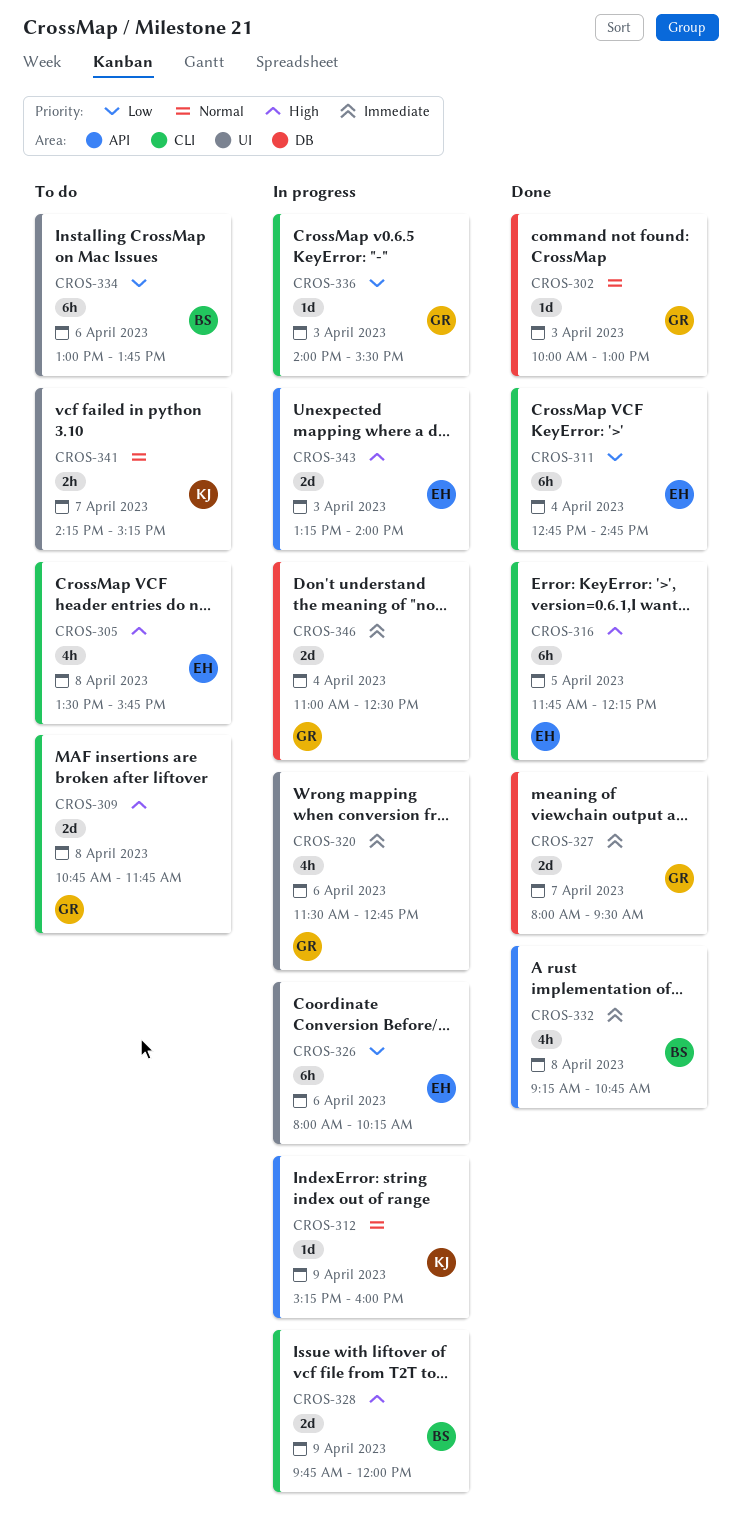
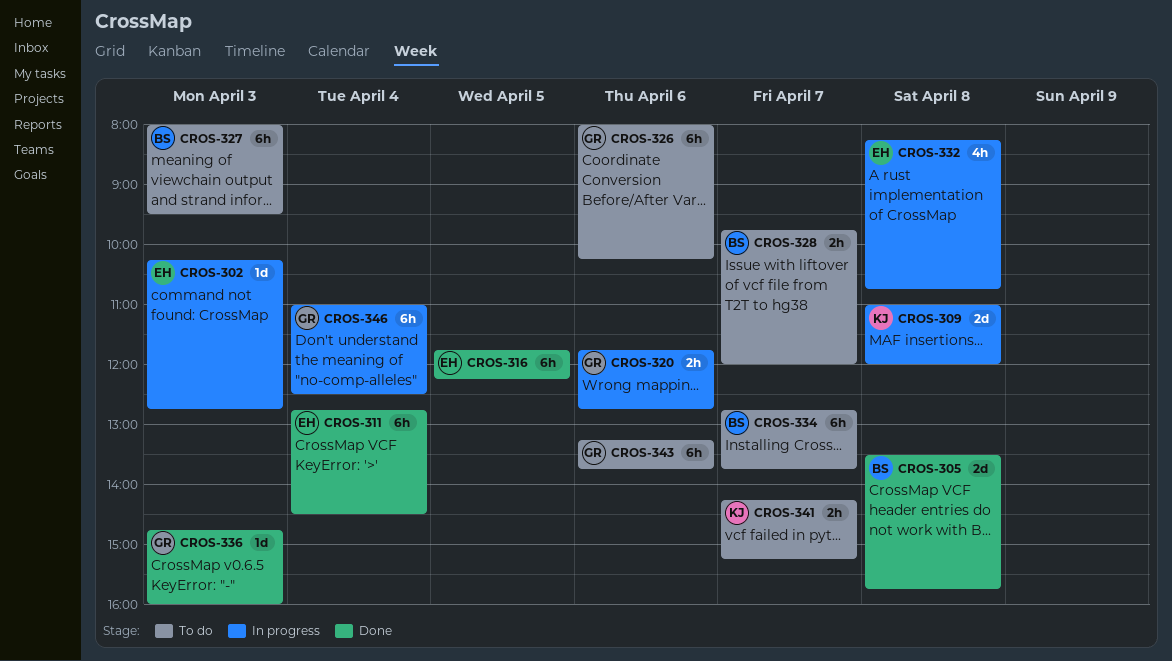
CROS-302, status: Done -> In progress
CROS-302, owner: GR -> EH
CROS-302, begins: 10:00 -> 10:15
CROS-302, ends: 13:00 -> 12:45
CROS-305, status: To do -> Done
CROS-305, owner: EH -> BS
CROS-305, estimate: 4h -> 2d
CROS-309, status: To do -> In progress
CROS-309, owner: GR -> KJ
CROS-309, begins: 10:45 -> 11:00
CROS-309, ends: 11:45 -> 12:00
CROS-311, ends: 14:45 -> 14:30
CROS-312: present -> none
CROS-320, estimate: 4h -> 2h
CROS-320, begins: 11:30 -> 11:45
CROS-326, status: In progress -> To do
CROS-326, owner: EH -> GR
CROS-327, status: Done -> To do
CROS-327, owner: GR -> BS
CROS-327, estimate: 2d -> 6h
CROS-327, day: Apr 7 -> Apr 3
CROS-328, status: In progress -> To do
CROS-328, estimate: 2d -> 2h
CROS-328, day: Apr 9 -> Apr 7
CROS-332, status: Done -> In progress
CROS-332, owner: BS -> EH
CROS-332, begins: 09:15 -> 08:15
CROS-334, day: Apr 6 -> Apr 7
CROS-334, begins: 13:00 -> 12:45
CROS-336, status: In progress -> Done
CROS-336, begins: 14:00 -> 14:45
CROS-336, ends: 15:30 -> 16:00
CROS-343, status: In progress -> To do
CROS-343, owner: EH -> GR
CROS-343, estimate: 2d -> 6h
CROS-343, day: Apr 3 -> Apr 6
CROS-343, ends: 14:00 -> 13:45
CROS-346, estimate: 2d -> 6h

